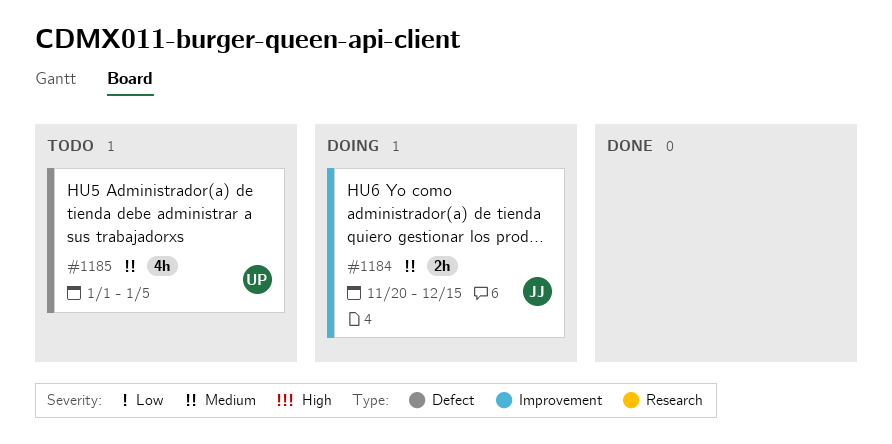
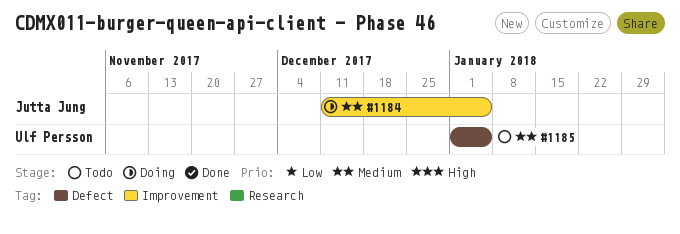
#1184, start: Nov 20 -> Dec 11
#1184, due: Dec 15 -> Jan 5

